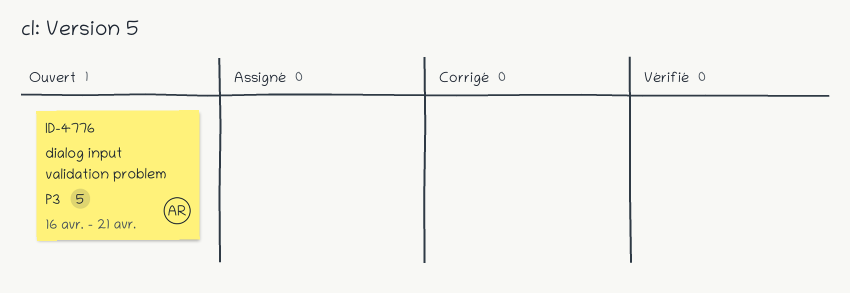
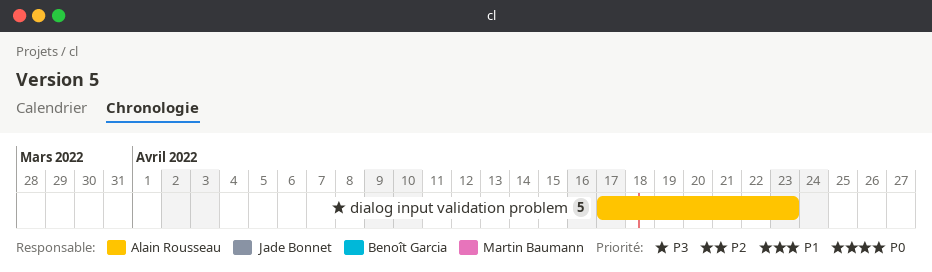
dialog input validation problem, start: Apr 16 -> Apr 17
dialog input validation problem, due: Apr 21 -> Apr 23

